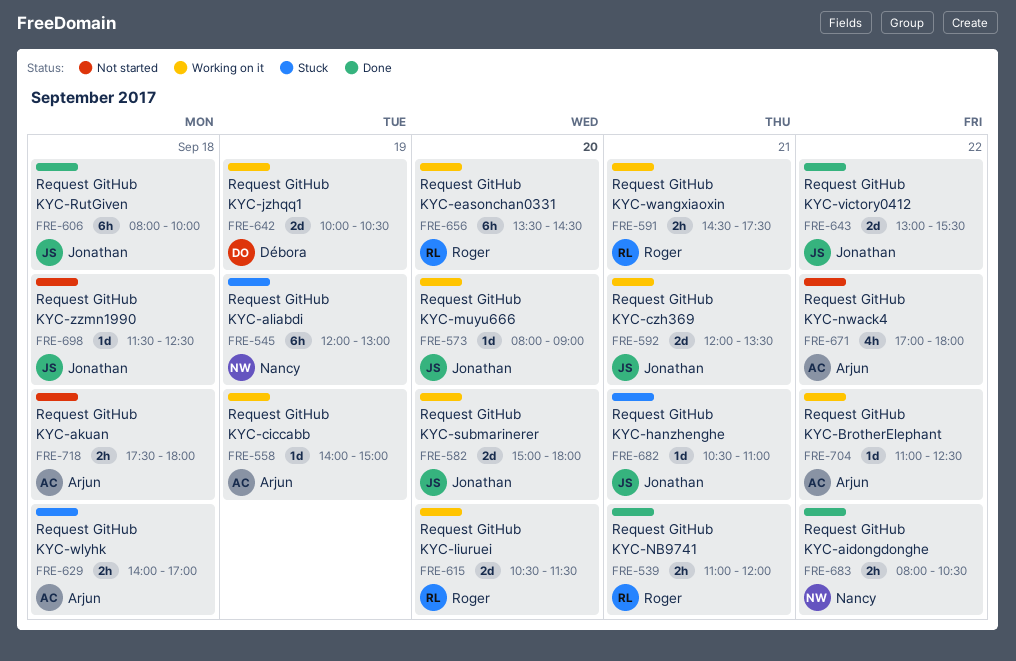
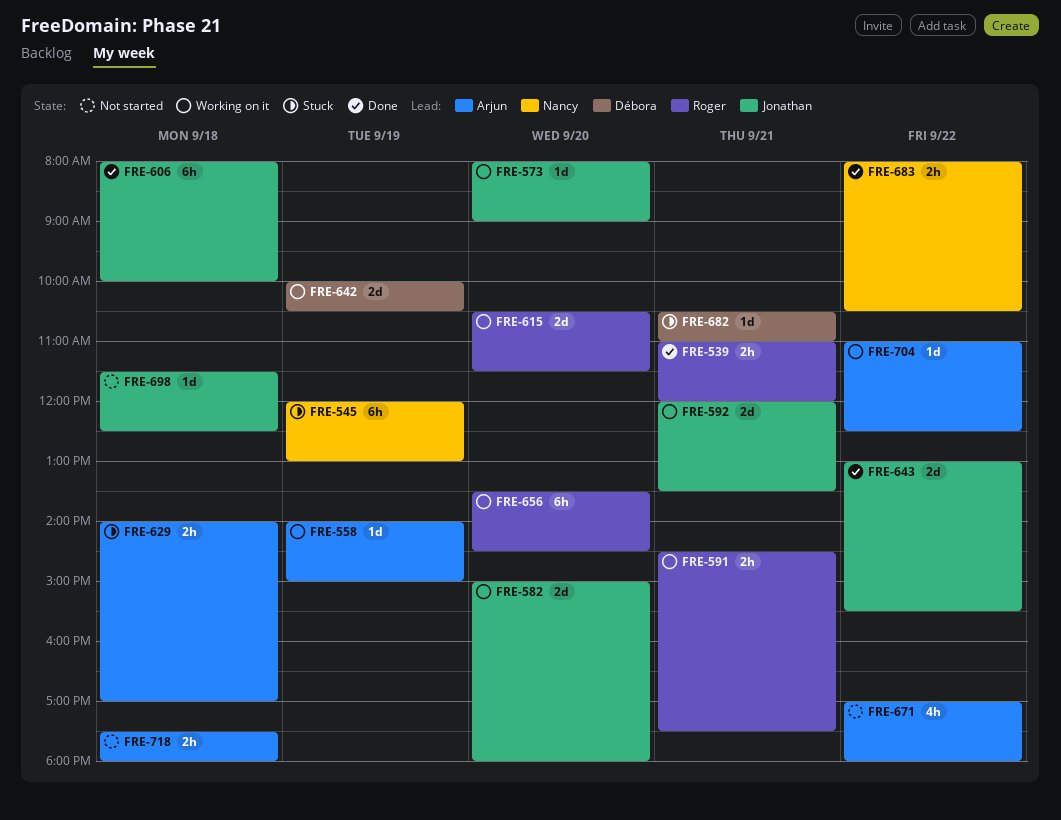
FRE-682, owner: Jonathan -> Débora

